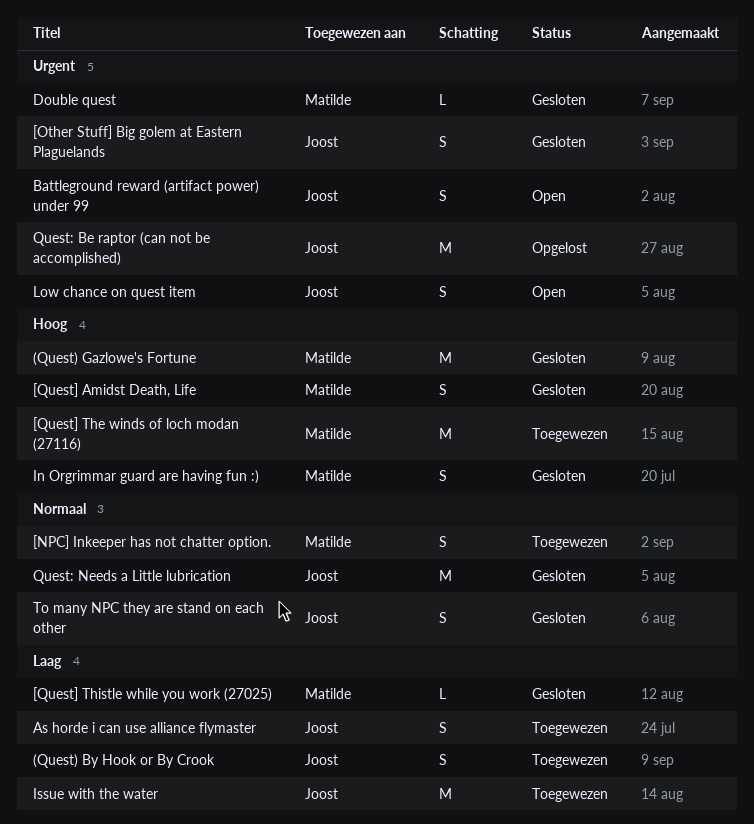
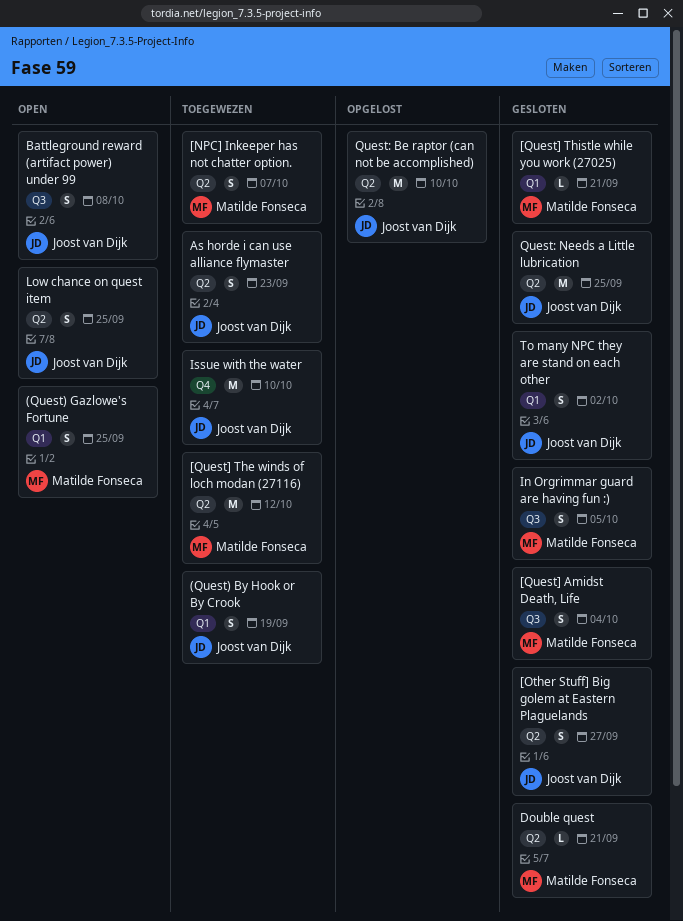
(Quest) Gazlowe's Fortune, status: Gesloten -> Open
(Quest) Gazlowe's Fortune, estimate: M -> S

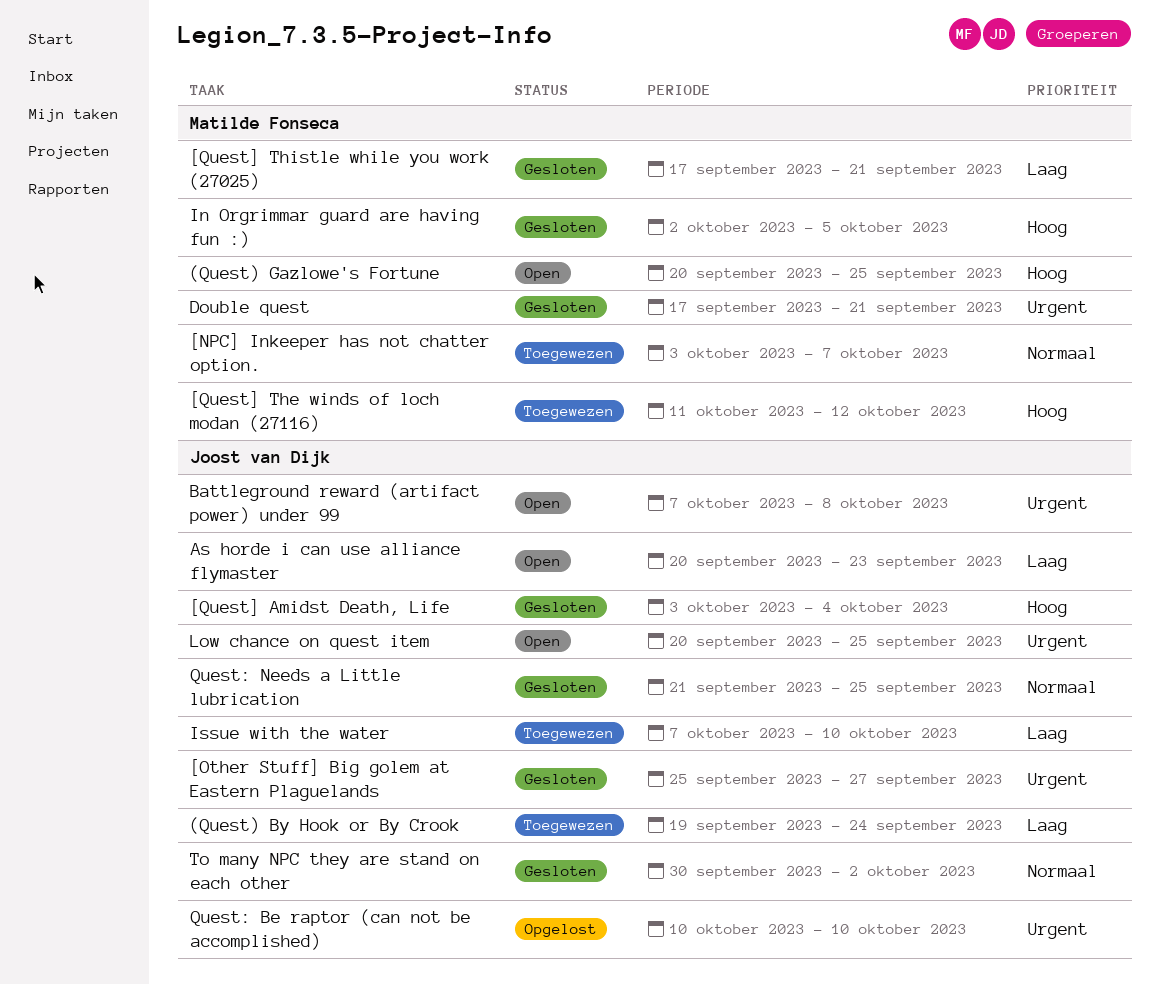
(Quest) By Hook or By Crook, due: Sep 19 -> Sep 24
[Quest] Amidst Death, Life, owner: Matilde Fonseca -> Joost van Dijk
As horde i can use alliance flymaster, status: Toegewezen -> Open

